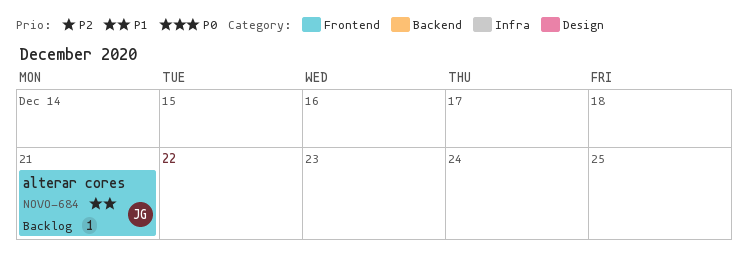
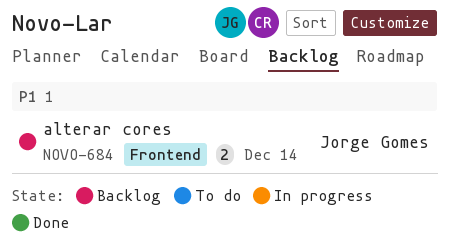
NOVO-684, estimate: 1 -> 2
NOVO-684, due: Dec 21 -> Dec 14

